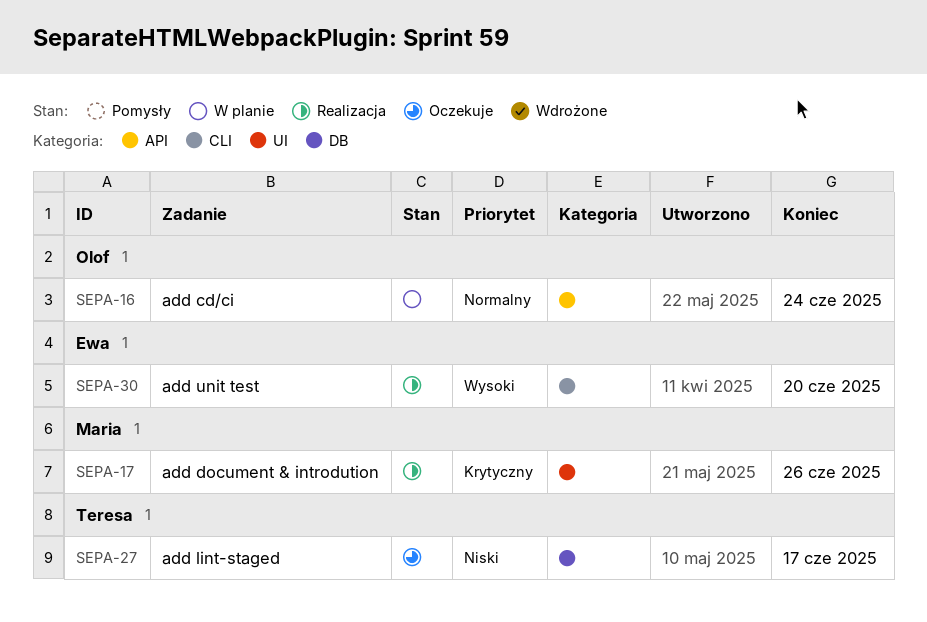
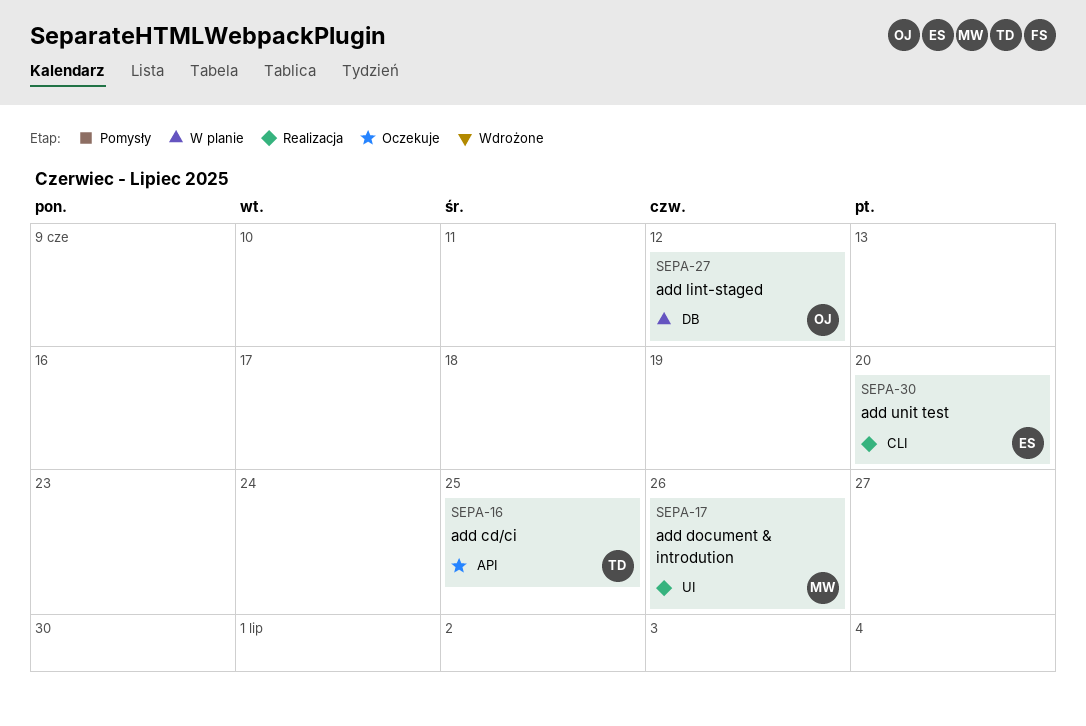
SEPA-16, status: W planie -> Oczekuje
SEPA-16, owner: Olof -> Teresa
SEPA-16, due: Jun 24 -> Jun 25
SEPA-27, status: Oczekuje -> W planie
SEPA-27, owner: Teresa -> Olof
SEPA-27, due: Jun 17 -> Jun 12

